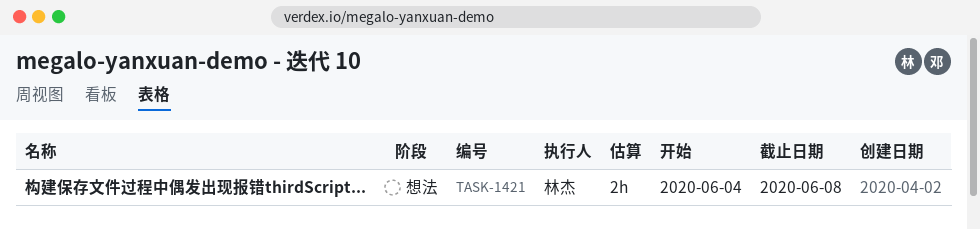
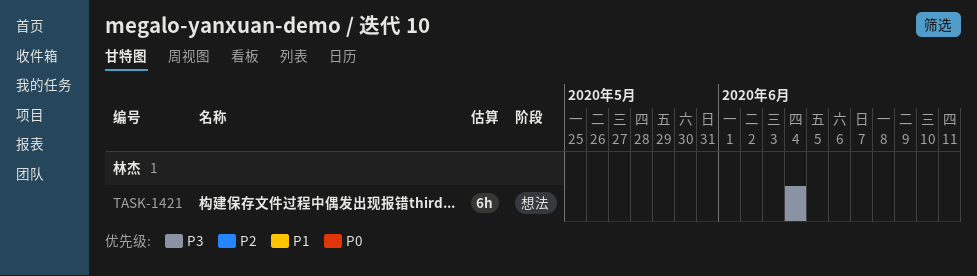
TASK-1421, estimate: 2h -> 6h
TASK-1421, due: Jun 8 -> Jun 4

